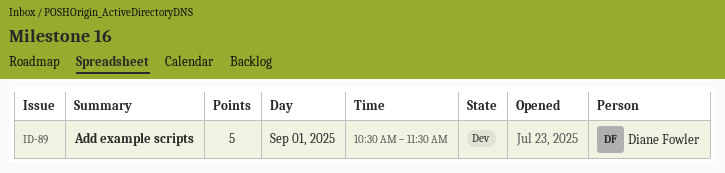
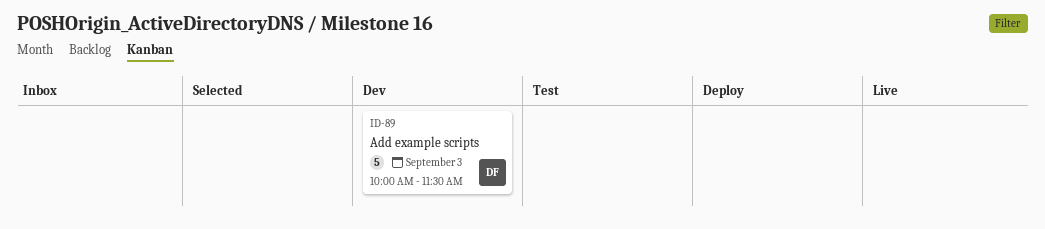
ID-89, day: Sep 1 -> Sep 3
ID-89, begins: 10:30 -> 10:00

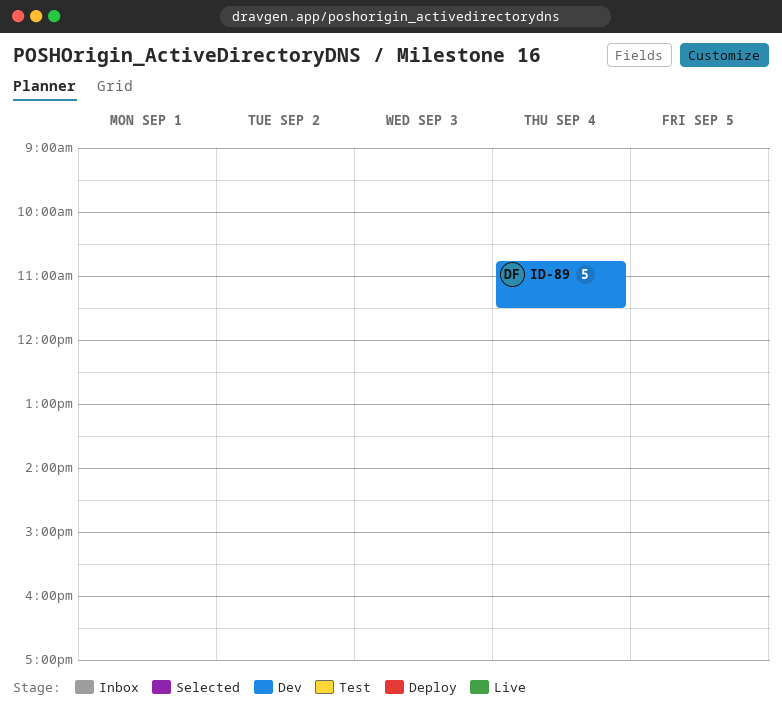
ID-89, day: Sep 3 -> Sep 4
ID-89, begins: 10:00 -> 10:45

